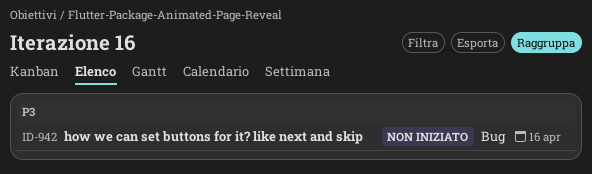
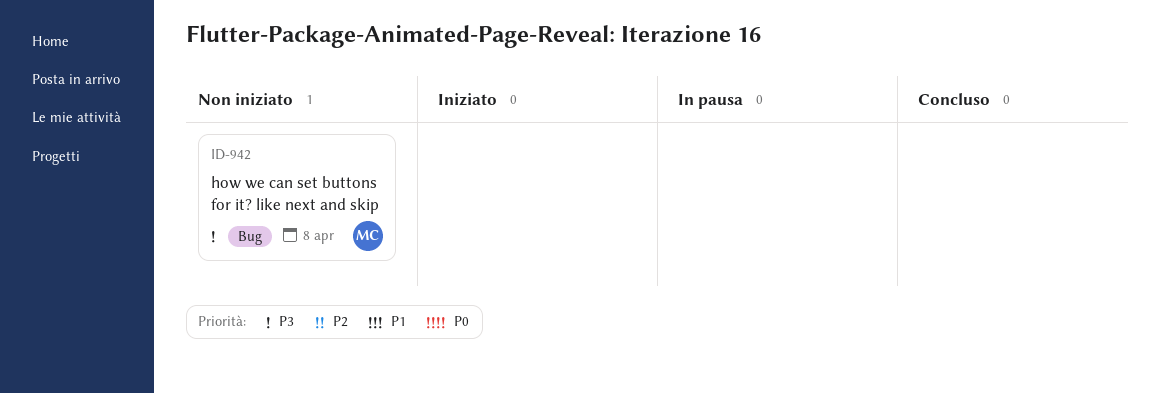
ID-942, due: Apr 16 -> Apr 8

